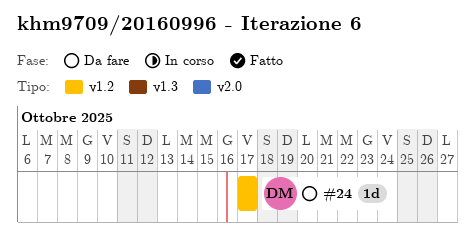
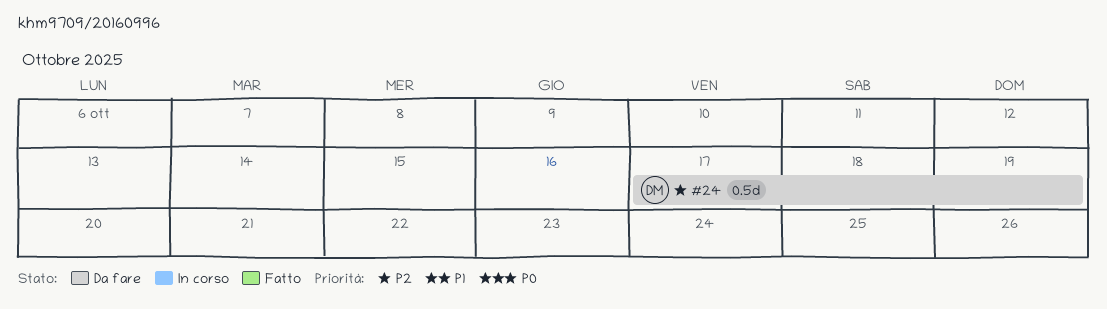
#24, estimate: 1d -> 0.5d
#24, due: Oct 17 -> Oct 19

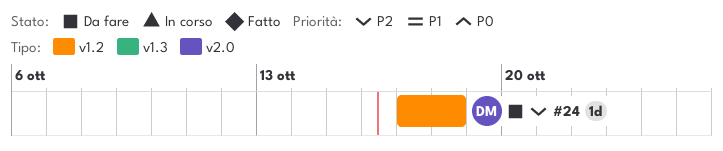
#24, estimate: 0.5d -> 1d
#24, due: Oct 19 -> Oct 18

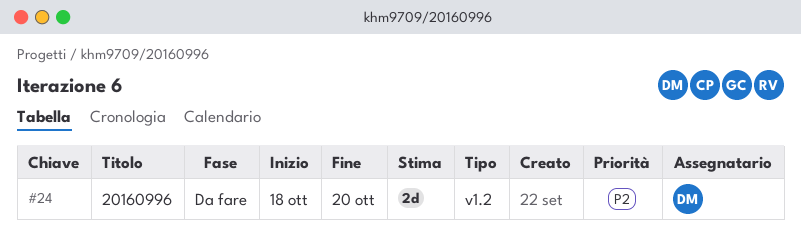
#24, estimate: 1d -> 2d
#24, start: Oct 17 -> Oct 18
#24, due: Oct 18 -> Oct 20

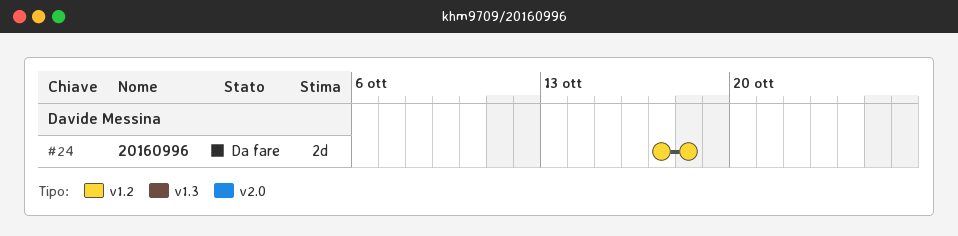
#24, start: Oct 18 -> Oct 17
#24, due: Oct 20 -> Oct 18

